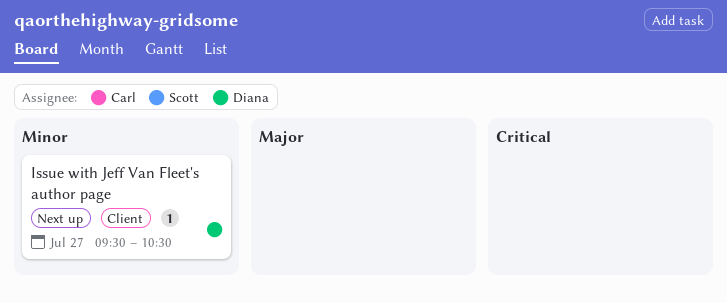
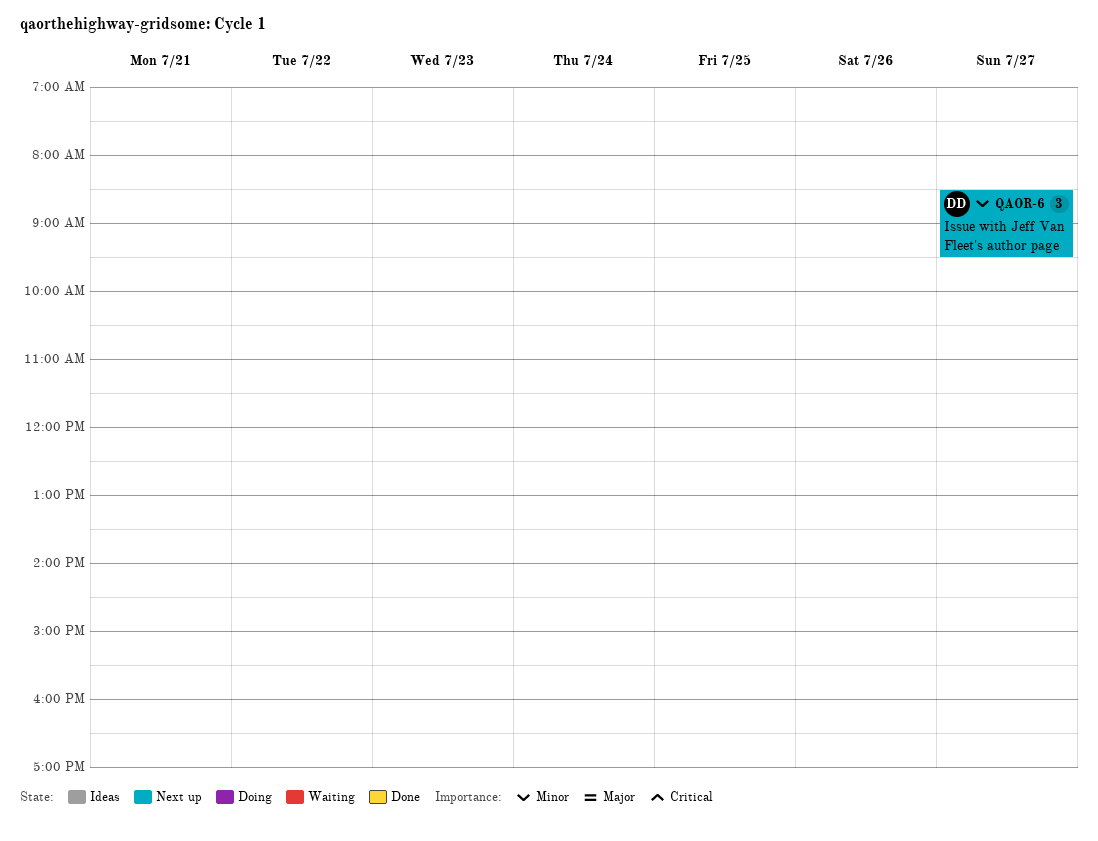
Issue with Jeff Van Fleet's author page, estimate: 1 -> 3
Issue with Jeff Van Fleet's author page, begins: 09:30 -> 08:30
Issue with Jeff Van Fleet's author page, ends: 10:30 -> 09:30

